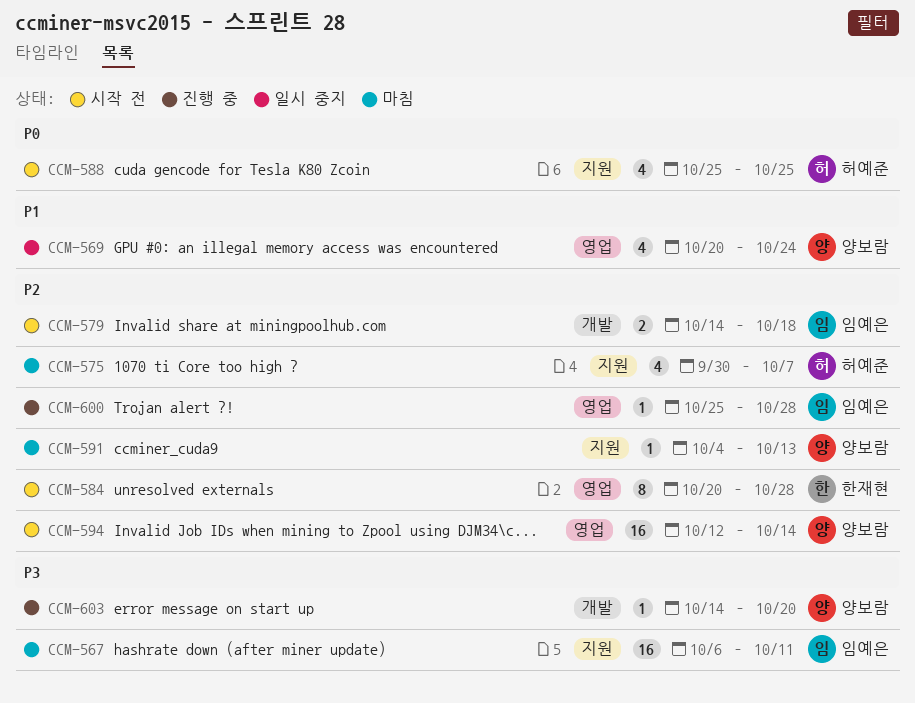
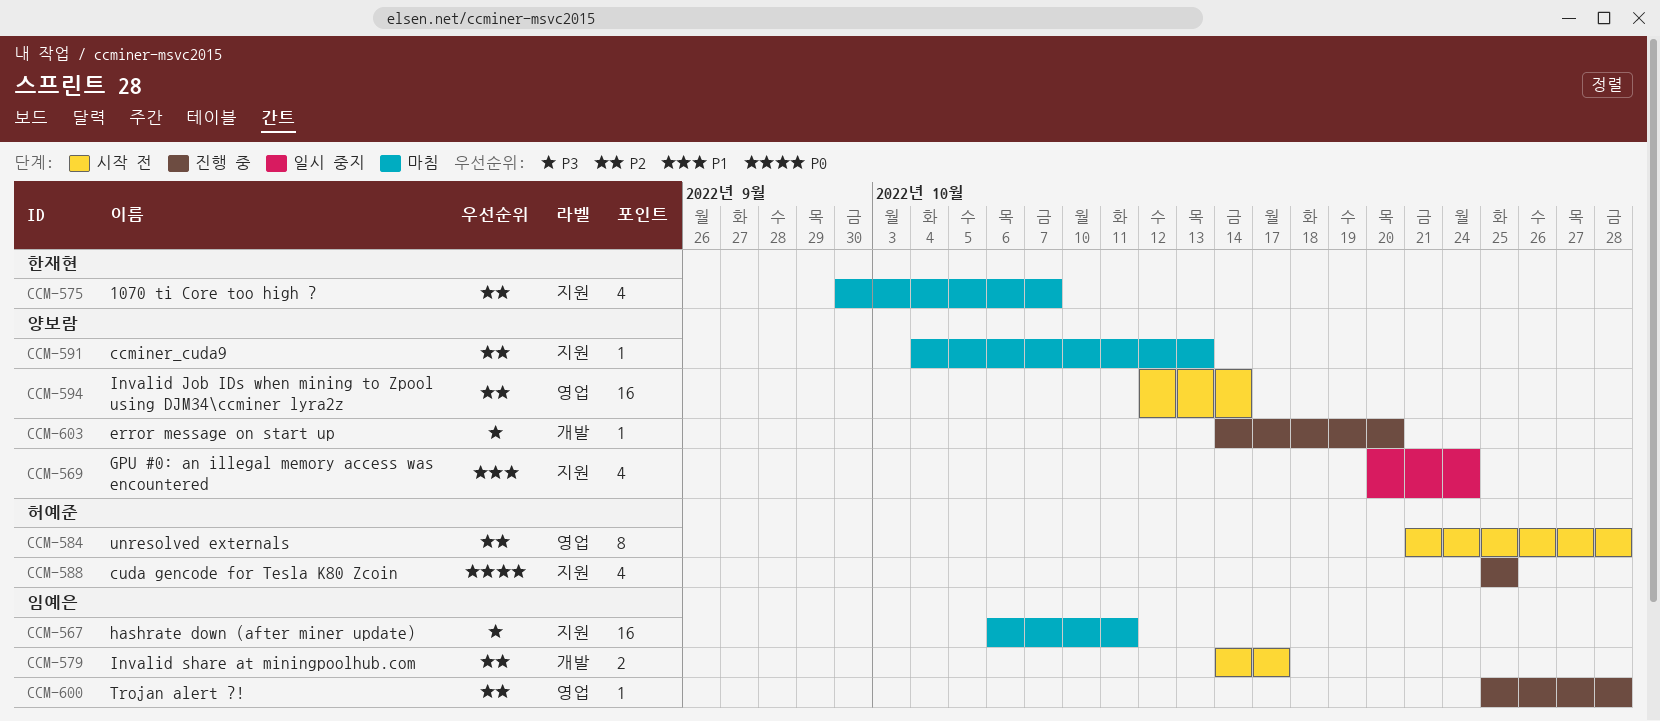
CCM-569, label: 영업 -> 지원
CCM-575, owner: 허예준 -> 한재현
CCM-579, due: Oct 18 -> Oct 17
CCM-584, owner: 한재현 -> 허예준
CCM-584, start: Oct 20 -> Oct 21
CCM-588, status: 시작 전 -> 진행 중

